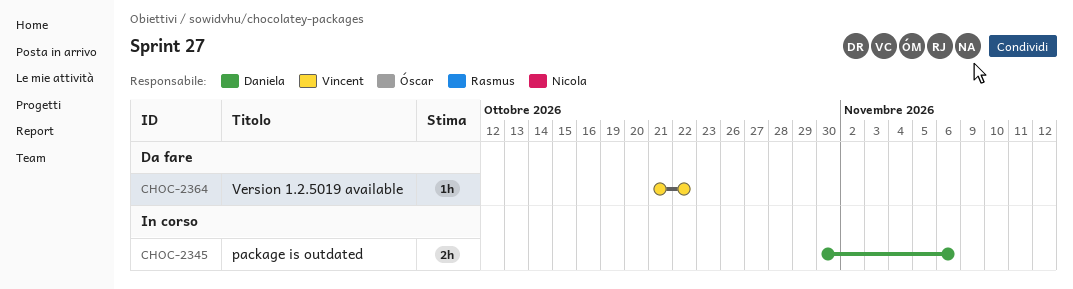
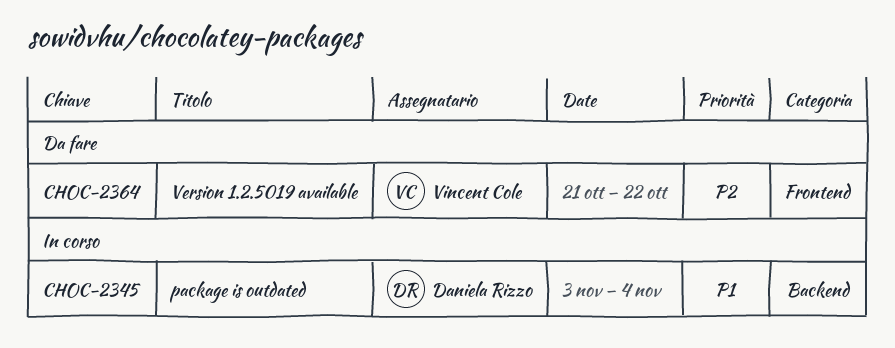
CHOC-2345, start: Oct 30 -> Nov 3
CHOC-2345, due: Nov 6 -> Nov 4

